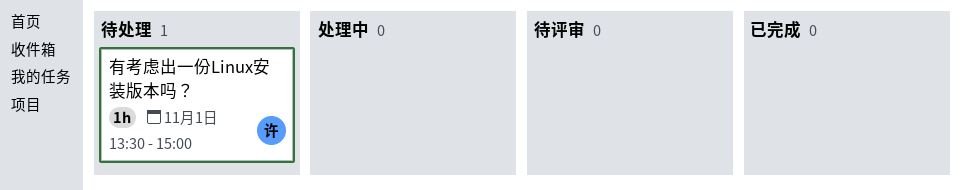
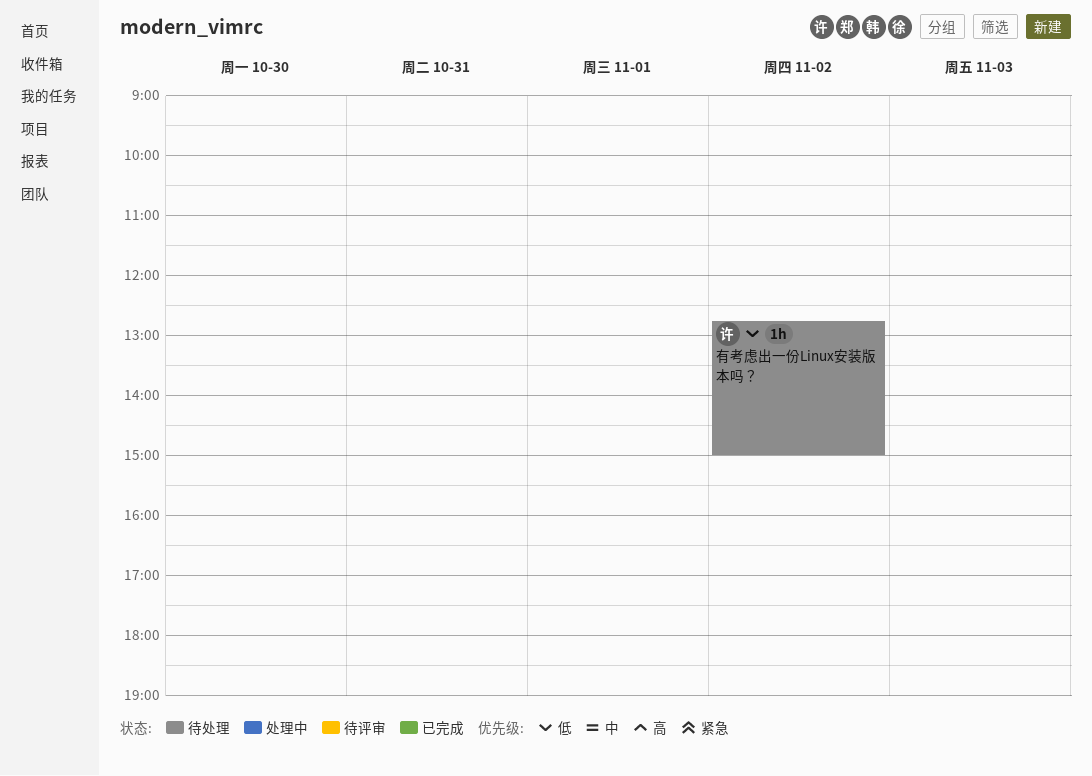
有考虑出一份Linux安装版本吗？, day: Nov 1 -> Nov 2
有考虑出一份Linux安装版本吗？, begins: 13:30 -> 12:45

